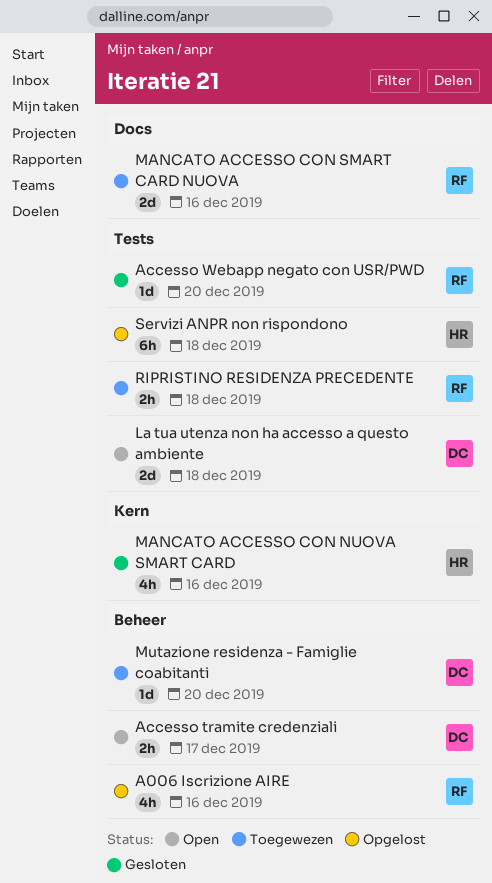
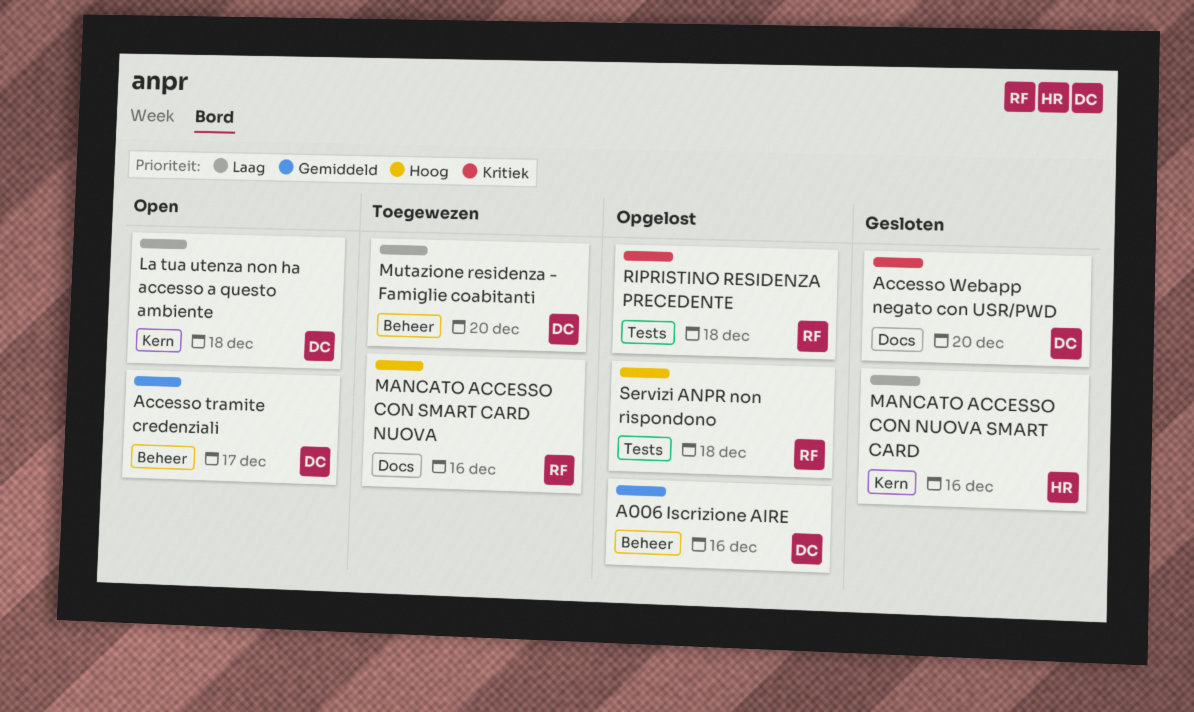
A006 Iscrizione AIRE, owner: RF -> DC
Accesso Webapp negato con USR/PWD, owner: RF -> DC
Accesso Webapp negato con USR/PWD, label: Tests -> Docs
La tua utenza non ha accesso a questo ambiente, label: Tests -> Kern
RIPRISTINO RESIDENZA PRECEDENTE, status: Toegewezen -> Opgelost
Servizi ANPR non rispondono, owner: HR -> RF

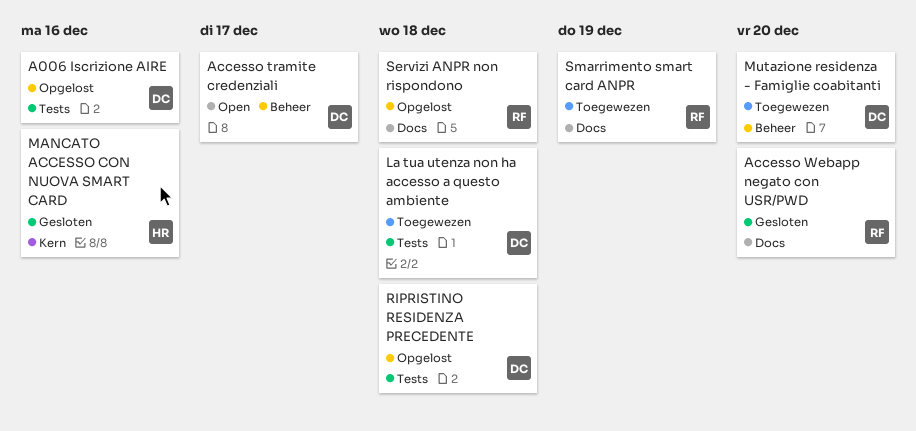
A006 Iscrizione AIRE, label: Beheer -> Tests
Accesso Webapp negato con USR/PWD, owner: DC -> RF
La tua utenza non ha accesso a questo ambiente, status: Open -> Toegewezen
La tua utenza non ha accesso a questo ambiente, label: Kern -> Tests
MANCATO ACCESSO CON SMART CARD NUOVA: present -> none
RIPRISTINO RESIDENZA PRECEDENTE, owner: RF -> DC
Servizi ANPR non rispondono, label: Tests -> Docs
Smarrimento smart card ANPR: none -> present

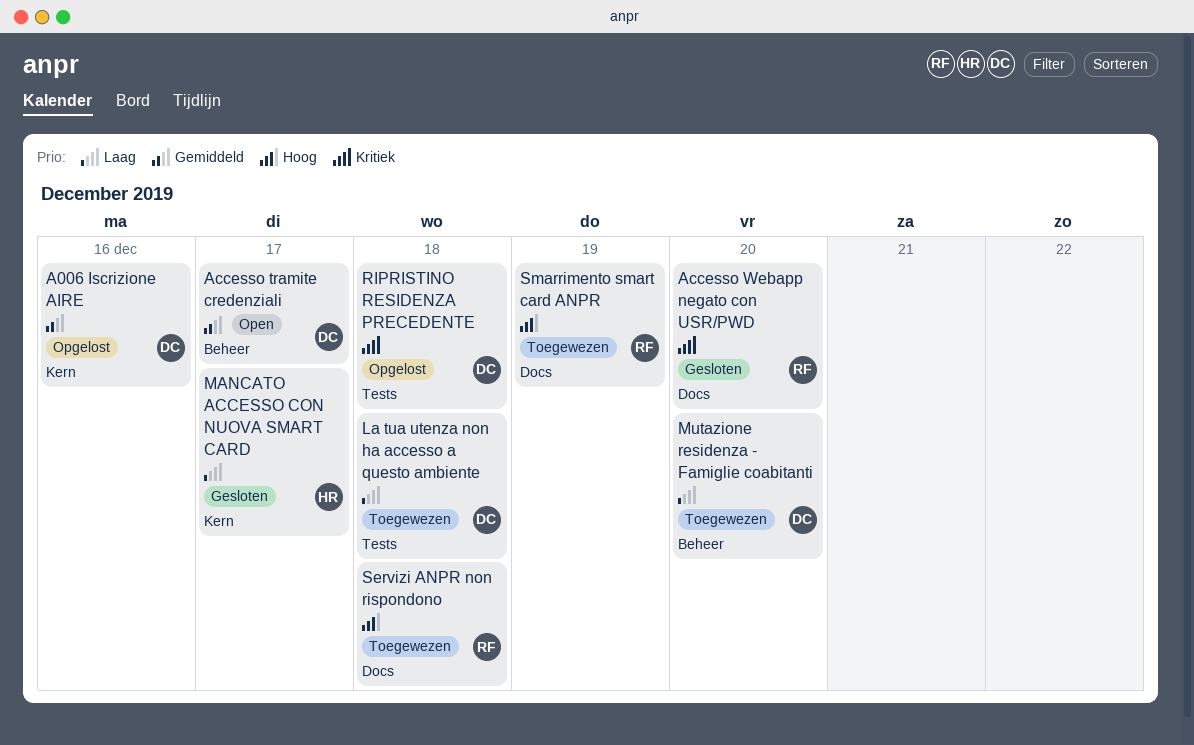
A006 Iscrizione AIRE, label: Tests -> Kern
MANCATO ACCESSO CON NUOVA SMART CARD, due: Dec 16 -> Dec 17
Servizi ANPR non rispondono, status: Opgelost -> Toegewezen

